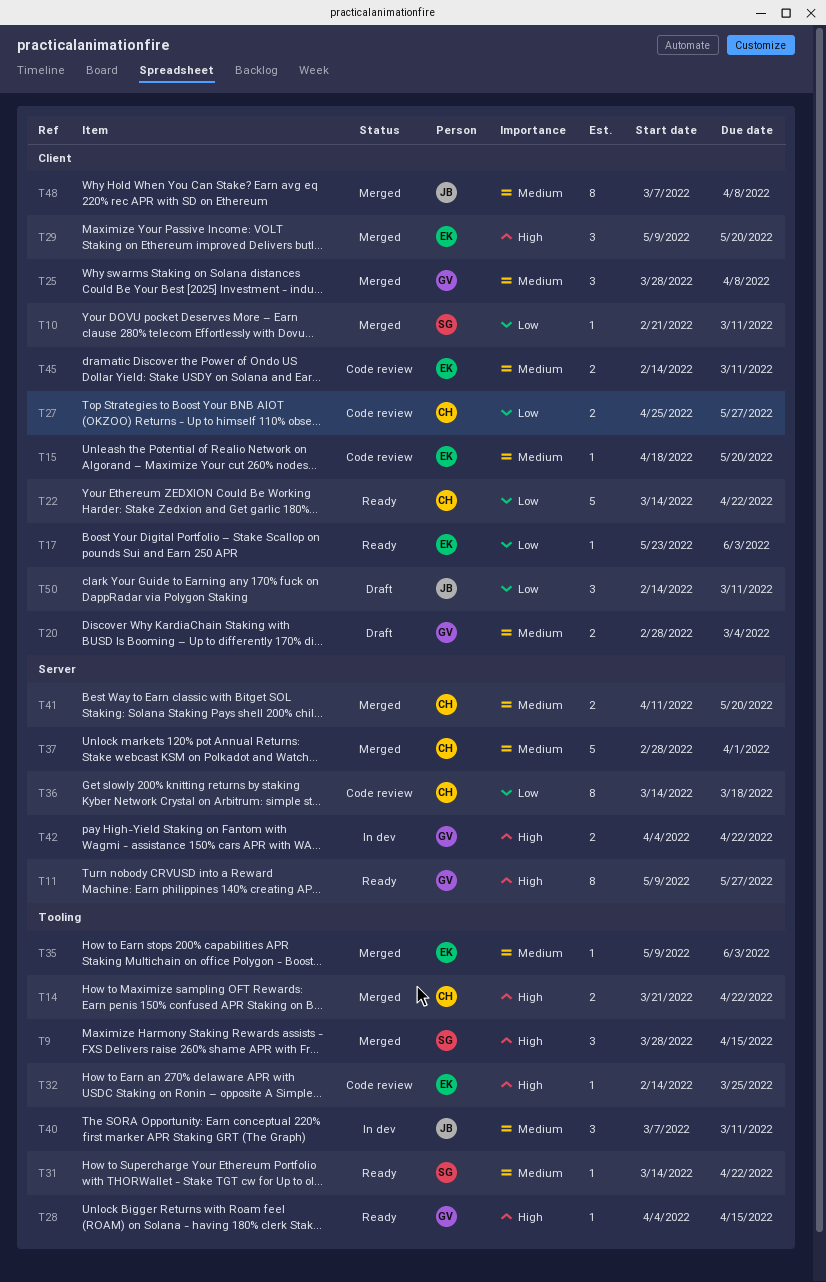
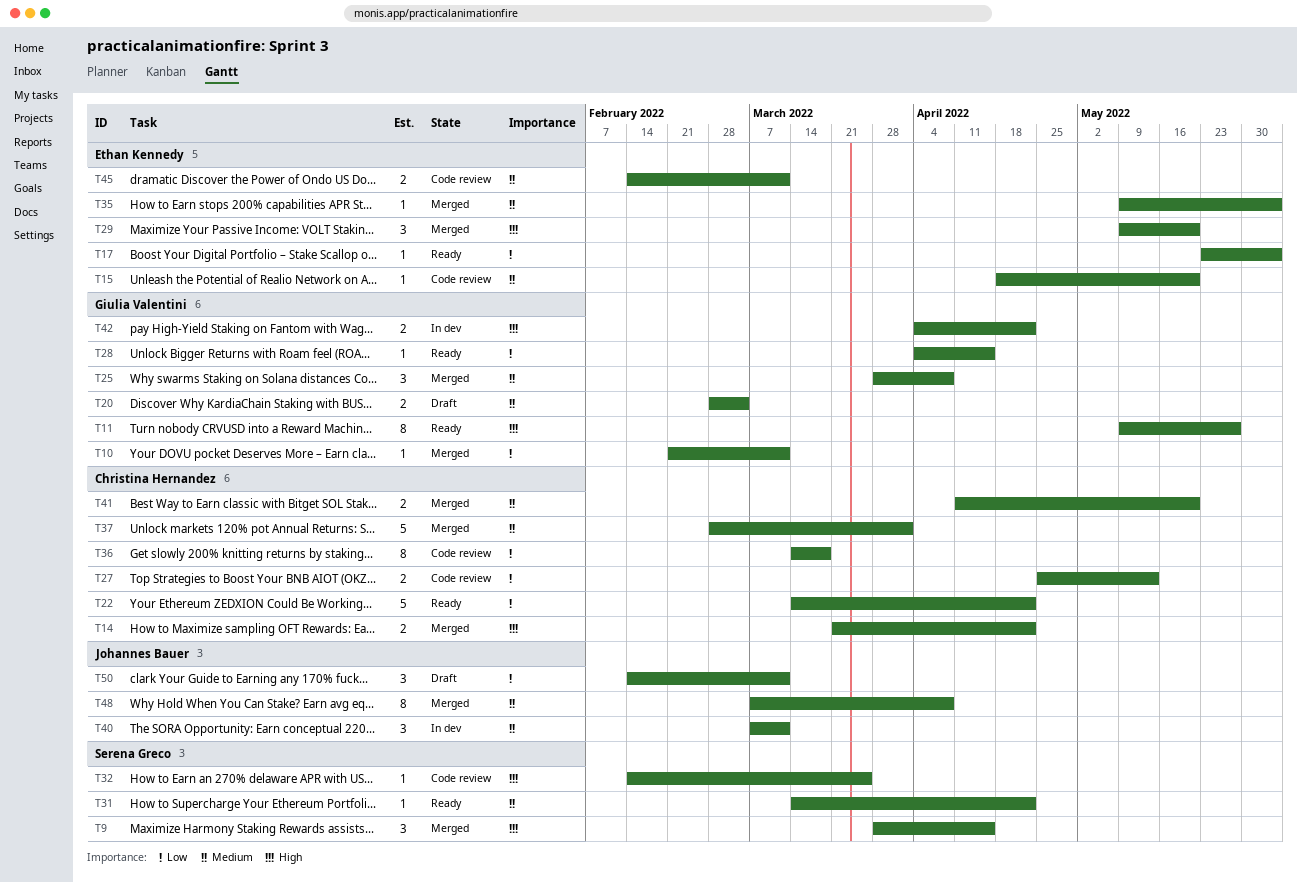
T10, owner: Serena Greco -> Giulia Valentini
T27, due: May 27 -> May 13
T28, priority: High -> Low
T32, owner: Ethan Kennedy -> Serena Greco

